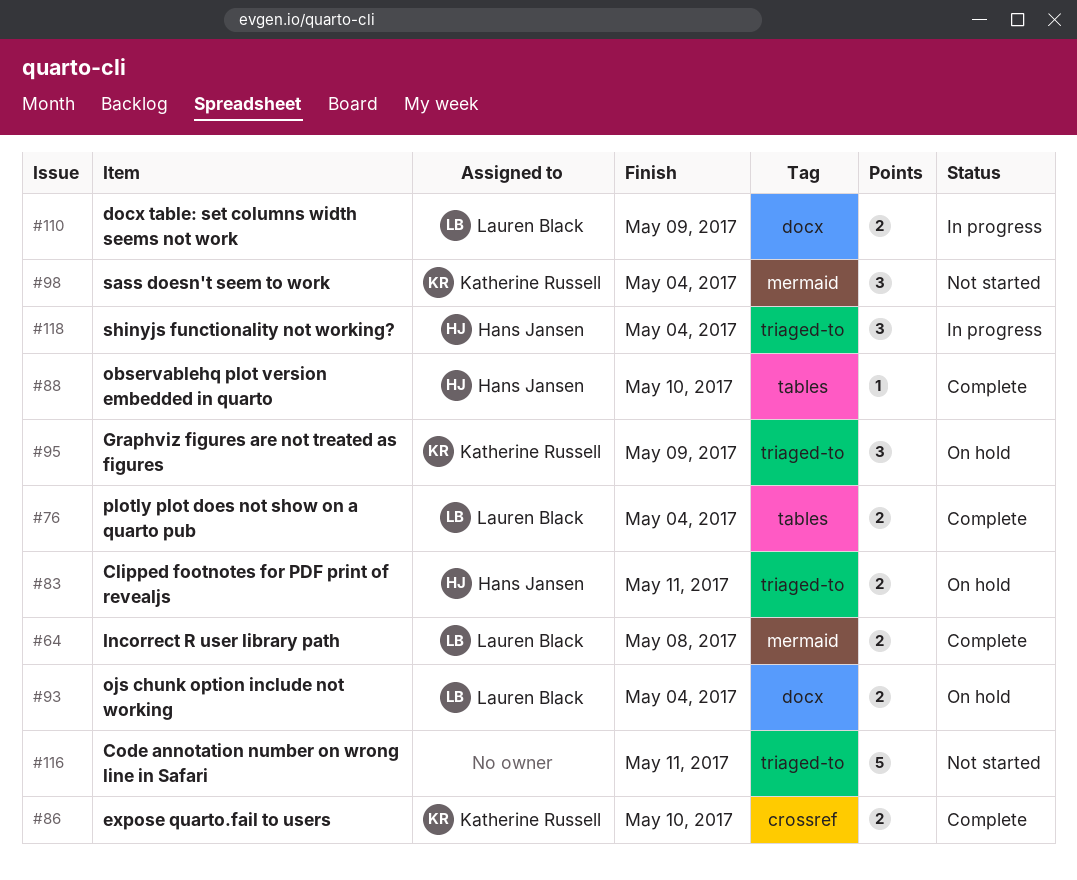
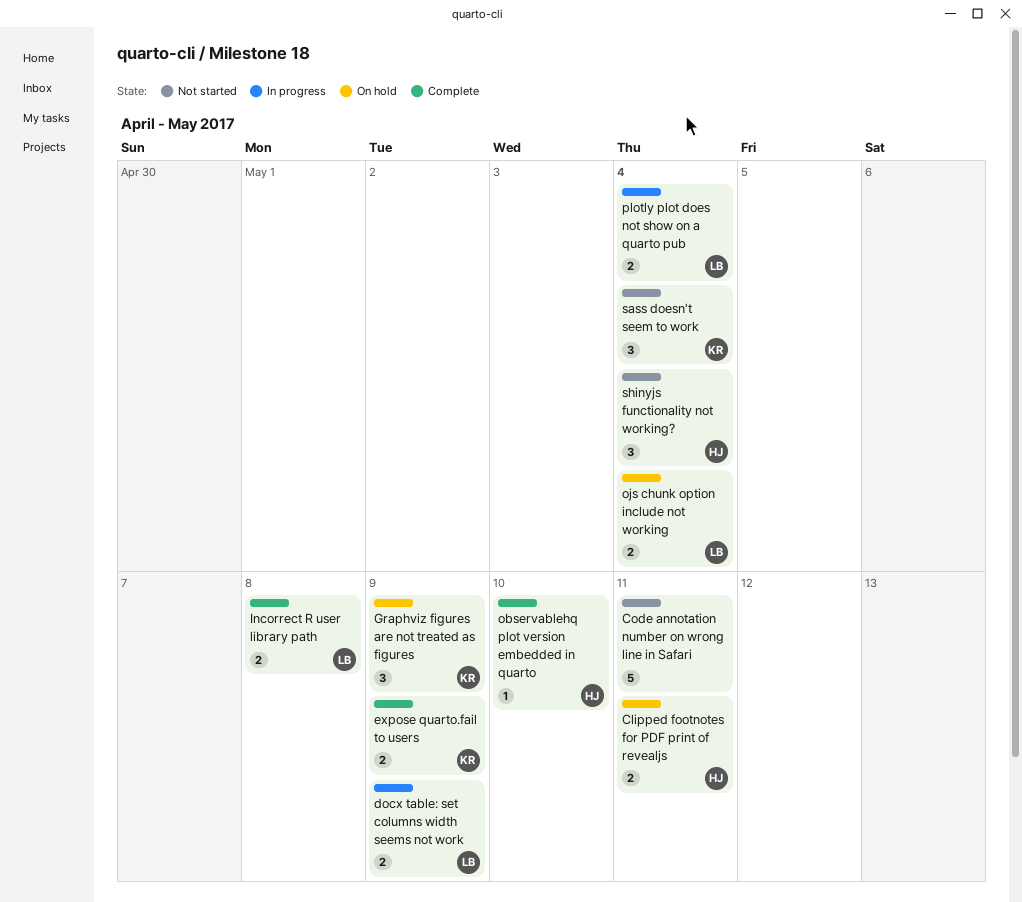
expose quarto.fail to users, due: May 10 -> May 9
plotly plot does not show on a quarto pub, status: Complete -> In progress
shinyjs functionality not working?, status: In progress -> Not started

